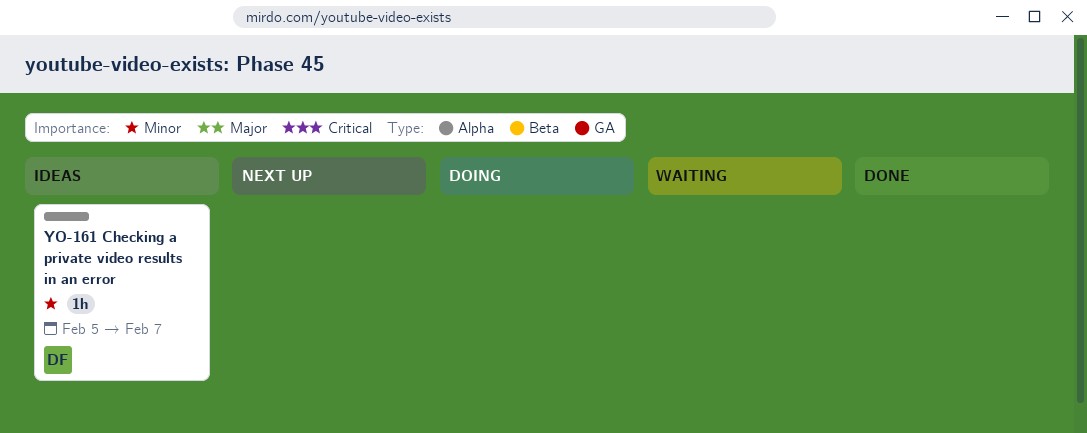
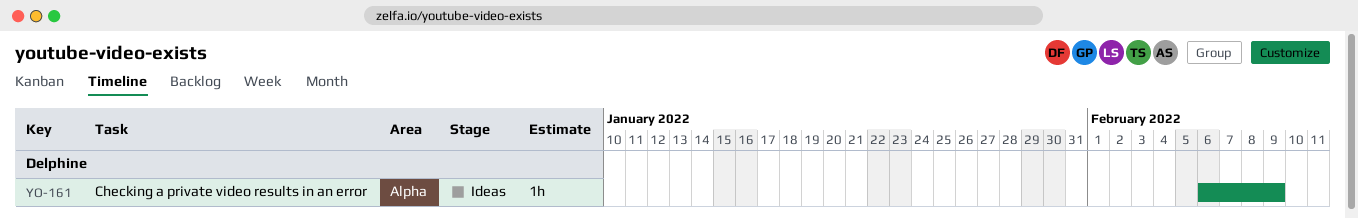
YO-161, start: Feb 5 -> Feb 6
YO-161, due: Feb 7 -> Feb 9

